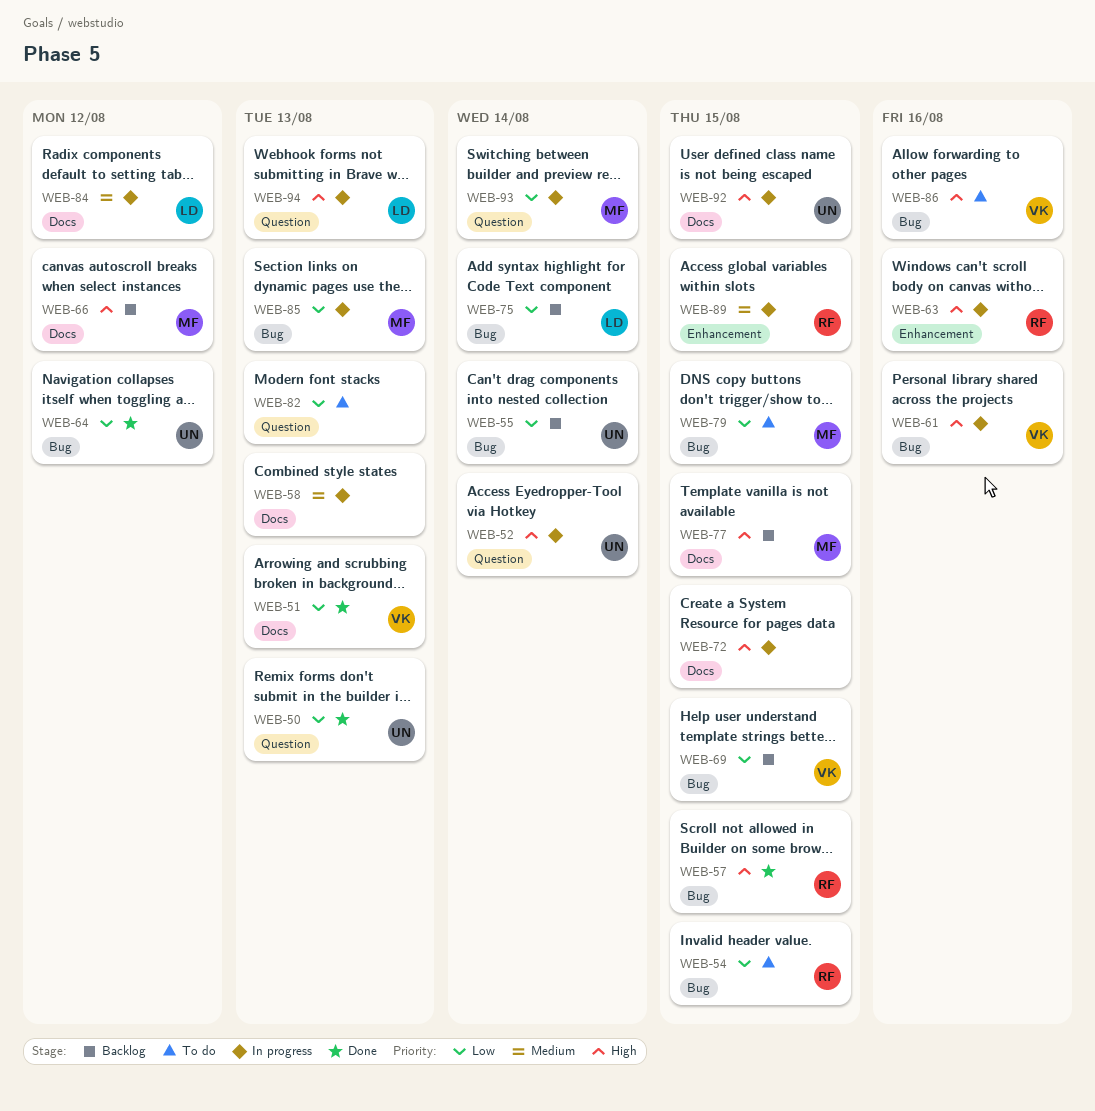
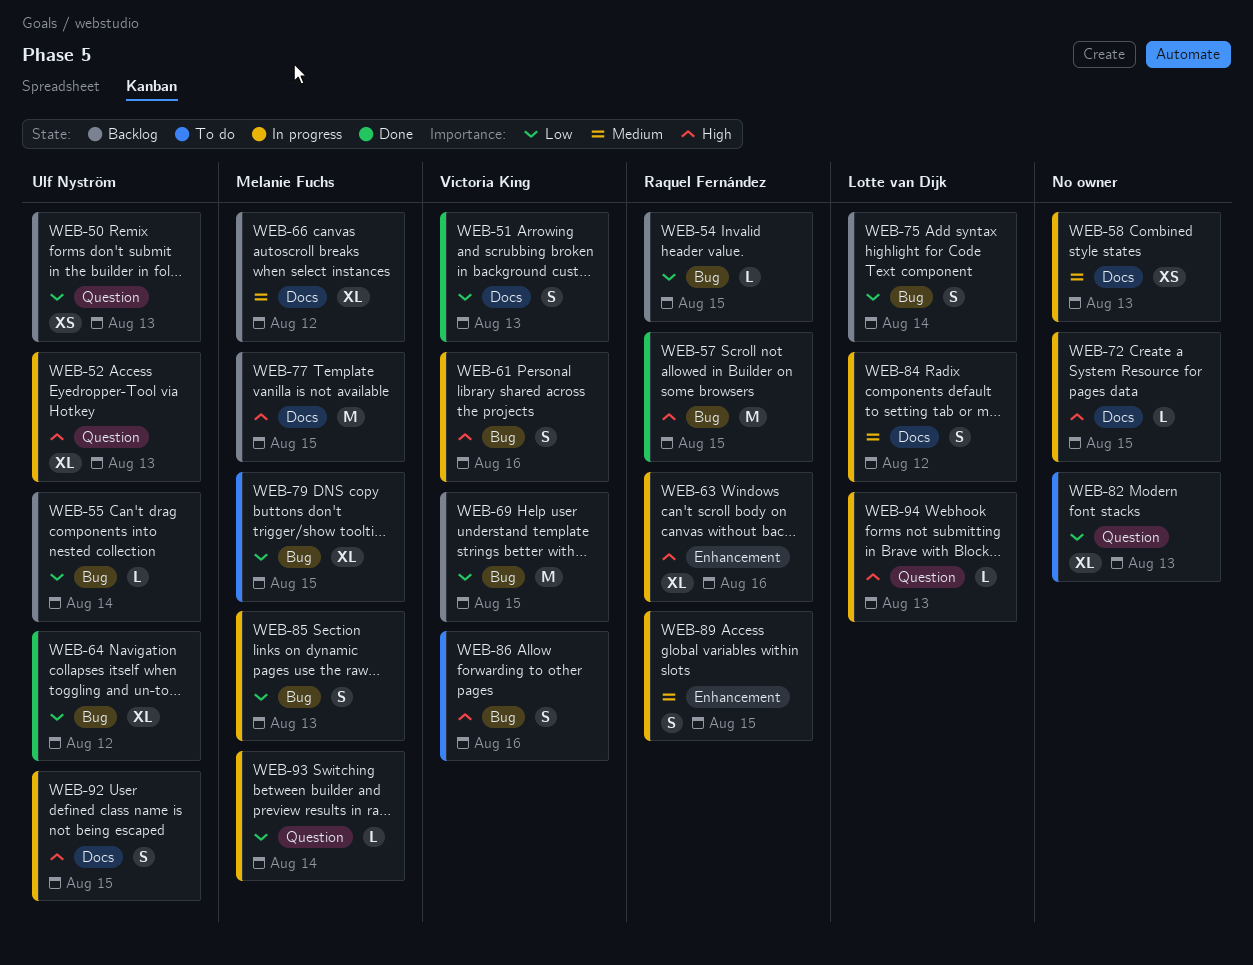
WEB-50, status: Done -> Backlog
WEB-52, due: Aug 14 -> Aug 13
WEB-54, status: To do -> Backlog
WEB-66, priority: High -> Medium

